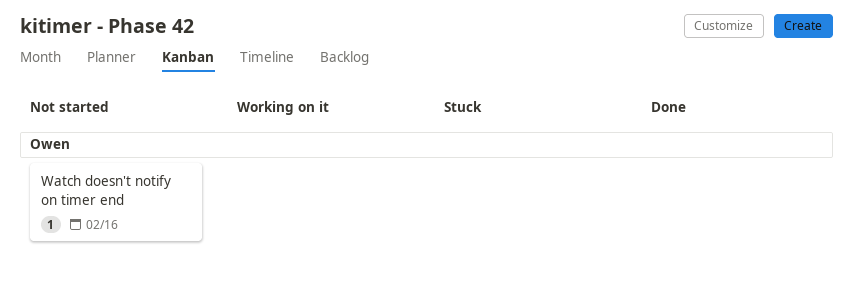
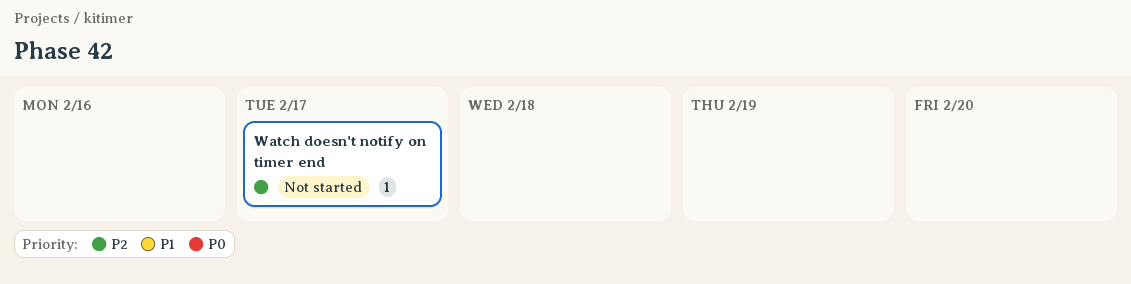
Watch doesn't notify on timer end, due: Feb 16 -> Feb 17

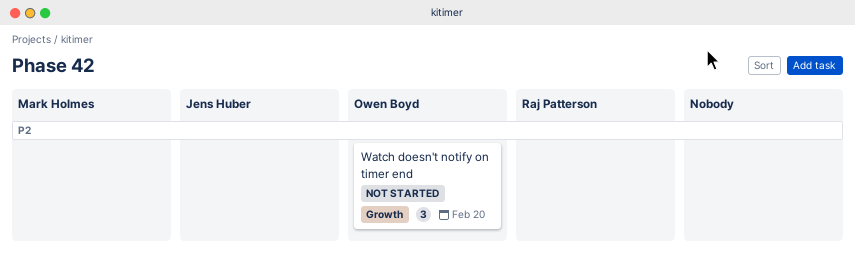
Watch doesn't notify on timer end, estimate: 1 -> 3
Watch doesn't notify on timer end, due: Feb 17 -> Feb 20

